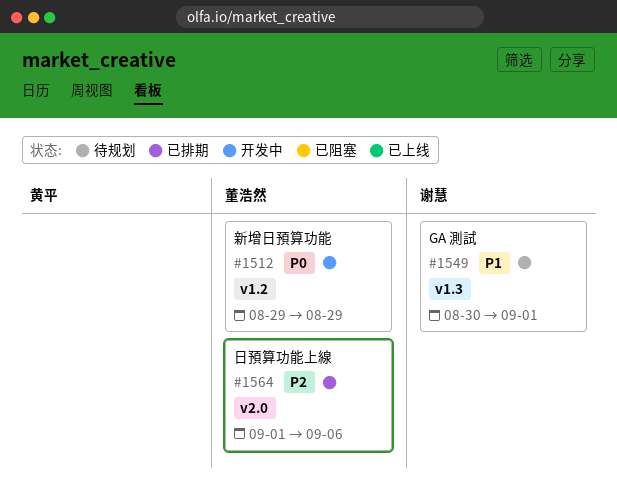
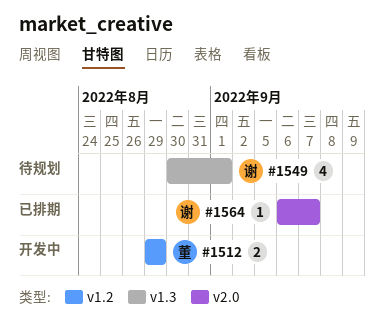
#1564, owner: 董浩然 -> 谢慧
#1564, start: Sep 1 -> Sep 6
#1564, due: Sep 6 -> Sep 7

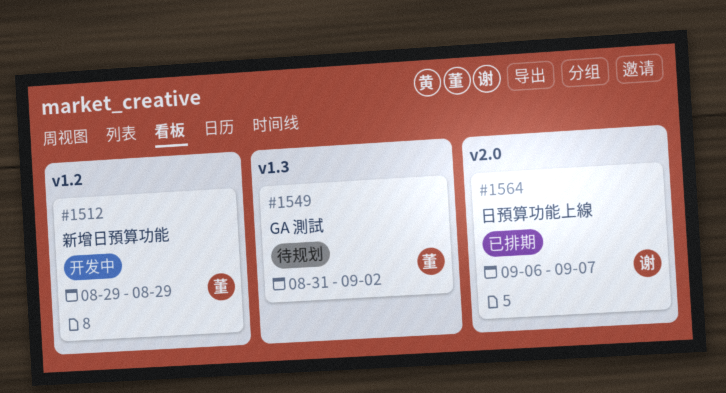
#1549, owner: 谢 -> 董
#1549, start: Aug 30 -> Aug 31
#1549, due: Sep 1 -> Sep 2

